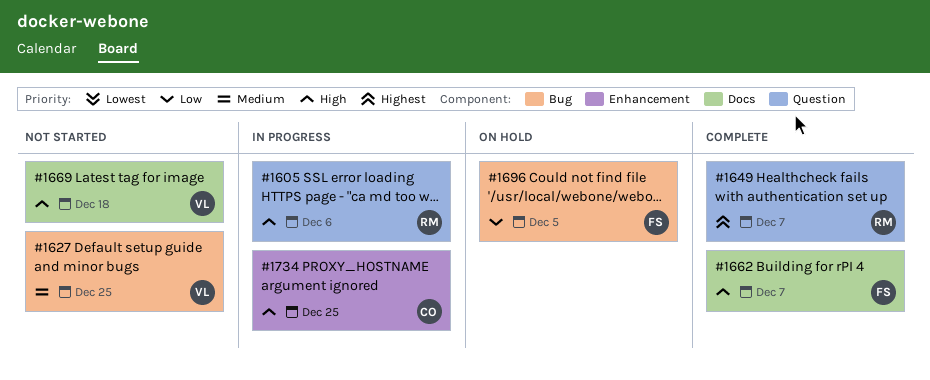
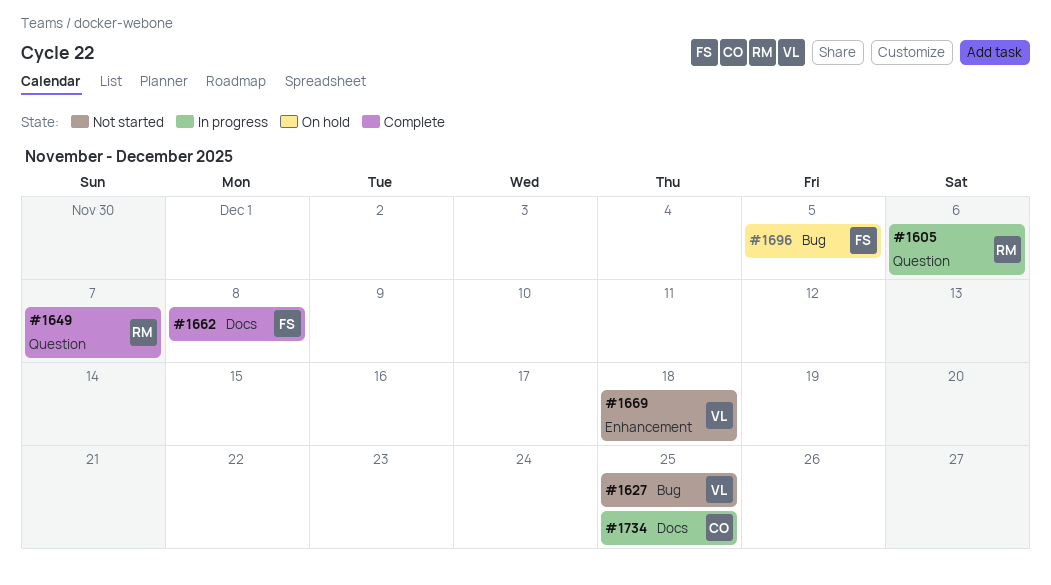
#1662, due: Dec 7 -> Dec 8
#1669, label: Docs -> Enhancement
#1734, label: Enhancement -> Docs

